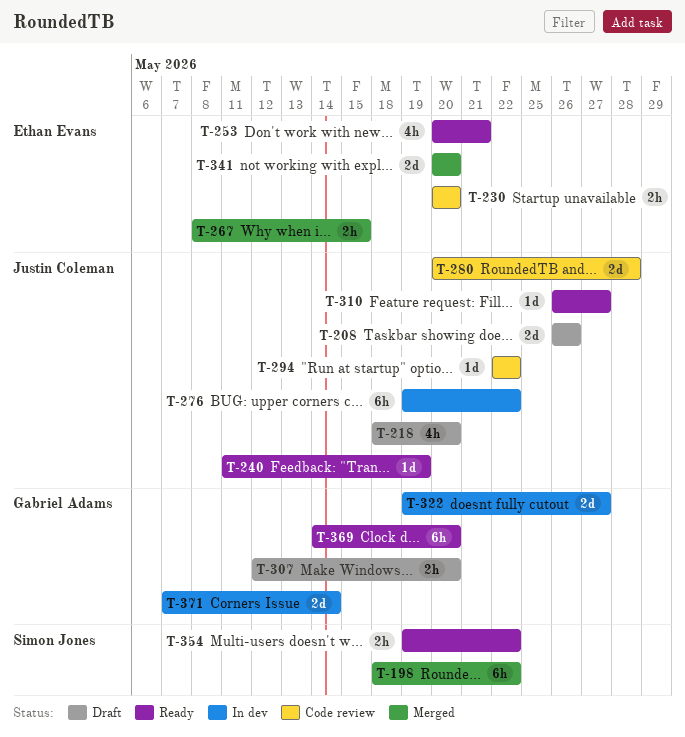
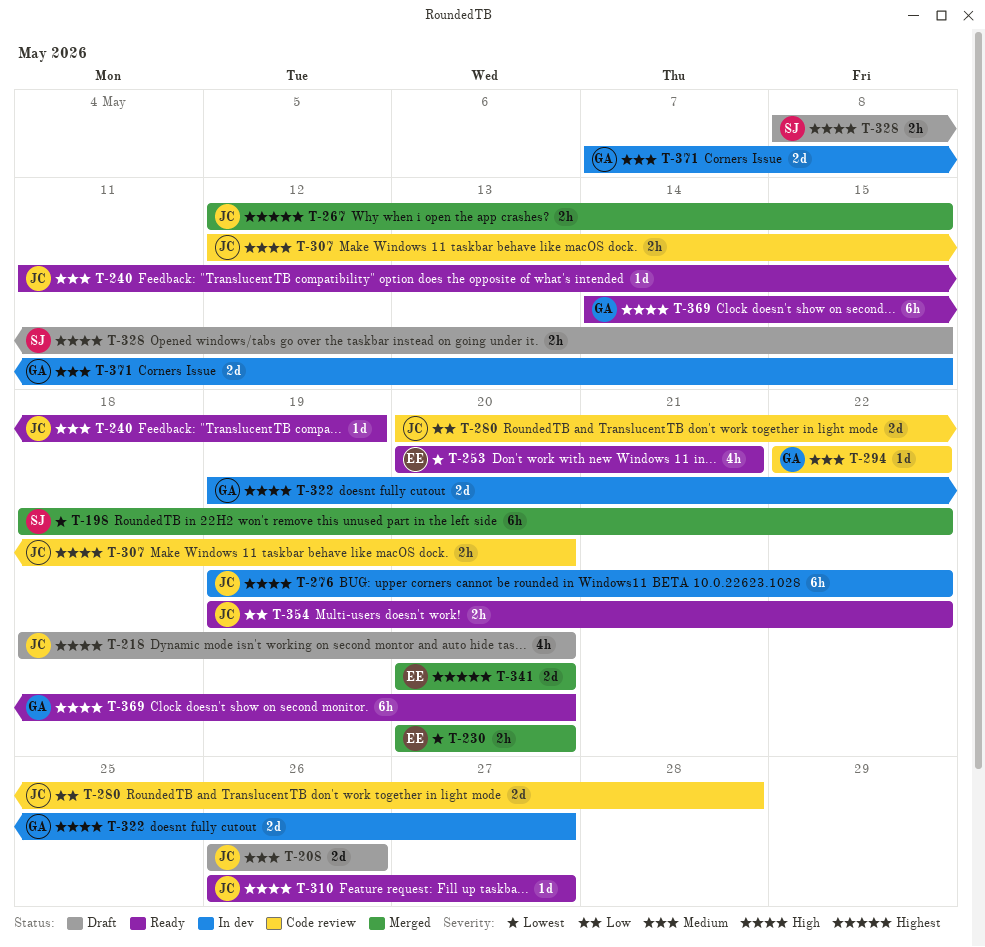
T-230, status: Code review -> Merged
T-267, owner: Ethan Evans -> Justin Coleman
T-267, start: May 8 -> May 12
T-294, owner: Justin Coleman -> Gabriel Adams
T-307, status: Draft -> Code review
T-307, owner: Gabriel Adams -> Justin Coleman
T-328: none -> present
T-354, owner: Simon Jones -> Justin Coleman
T-371, due: May 14 -> May 15

